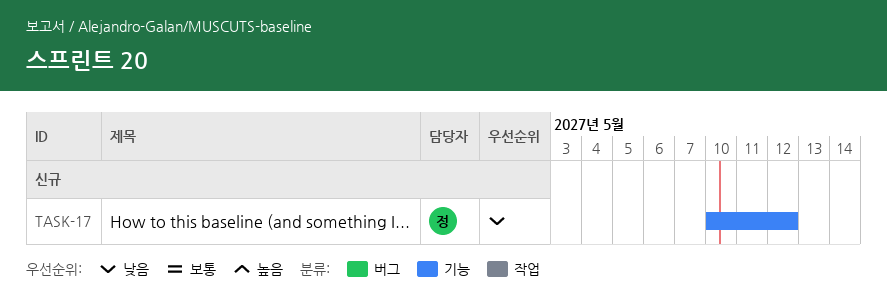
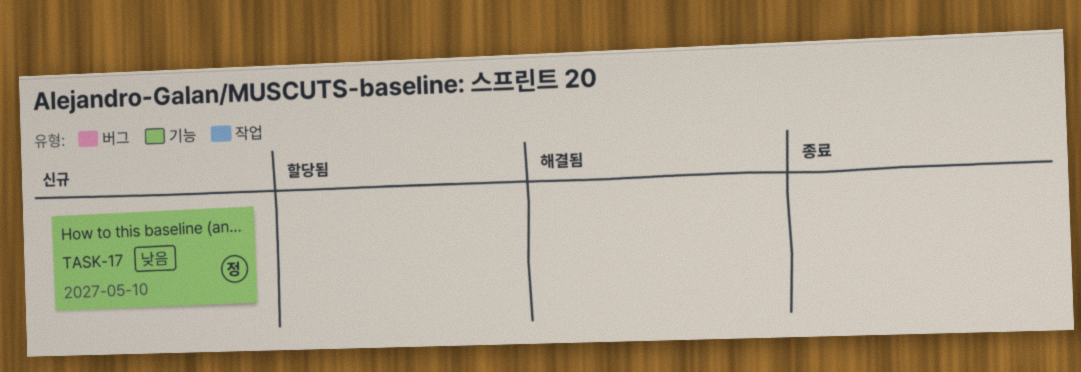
TASK-17, due: May 12 -> May 10

